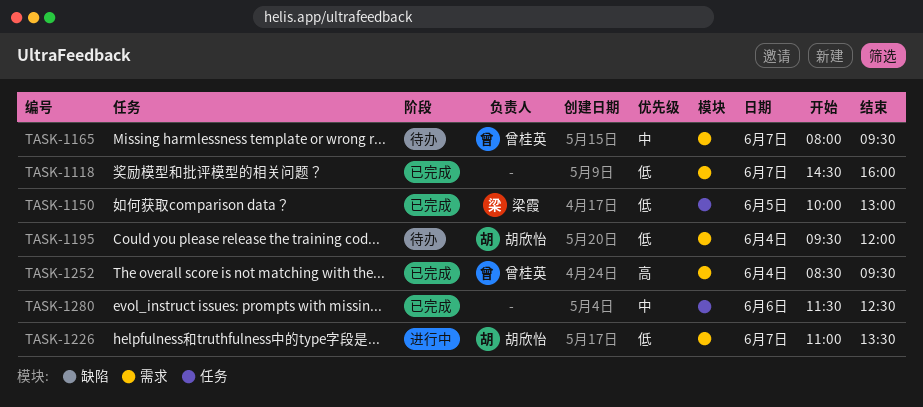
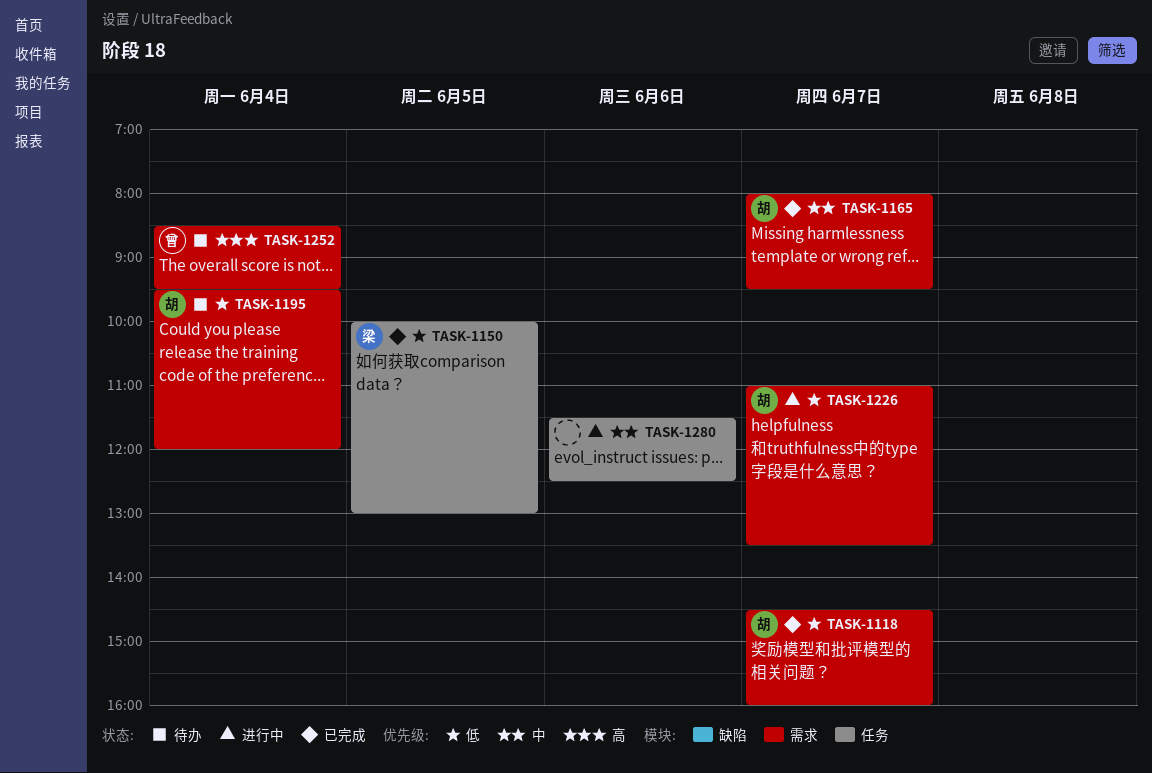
TASK-1118, owner: none -> 胡欣怡
TASK-1165, status: 待办 -> 已完成
TASK-1165, owner: 曾桂英 -> 胡欣怡
TASK-1252, status: 已完成 -> 待办
TASK-1280, status: 已完成 -> 进行中

